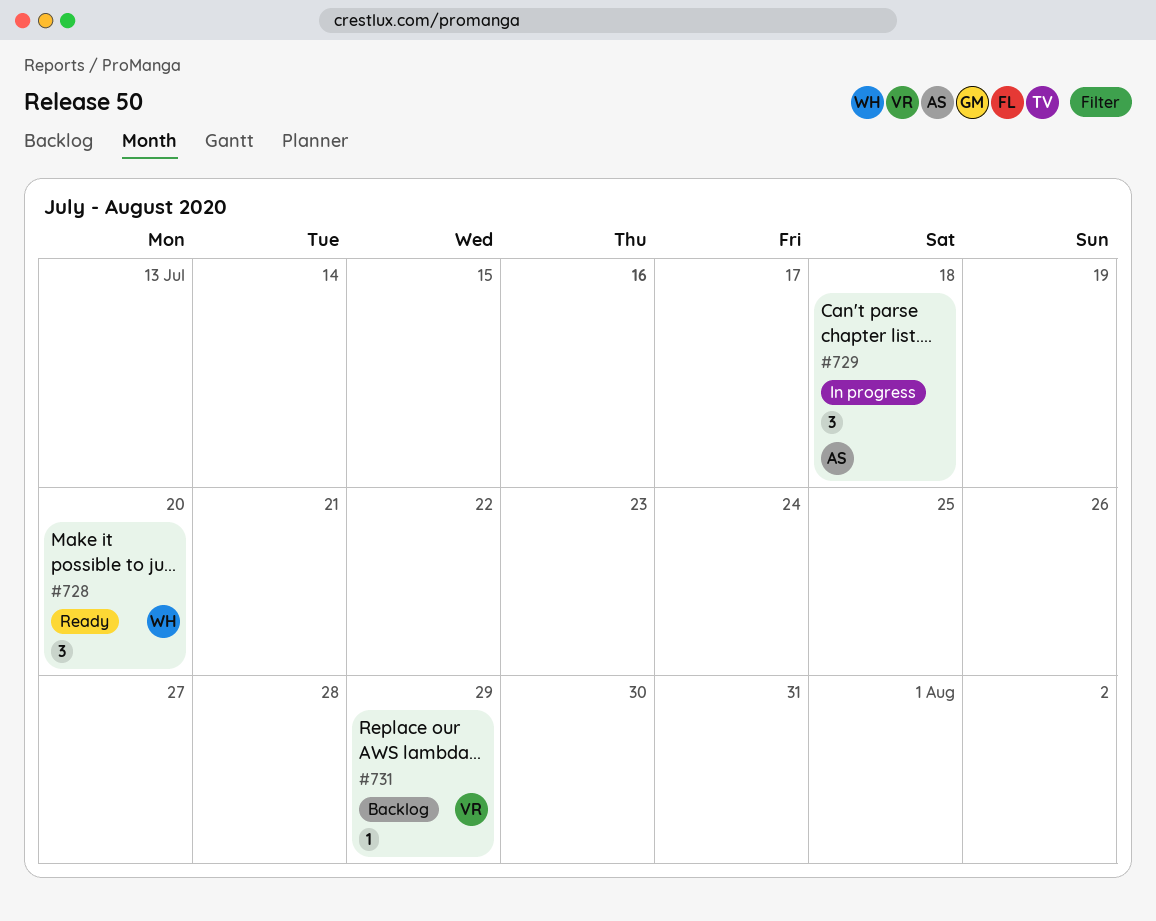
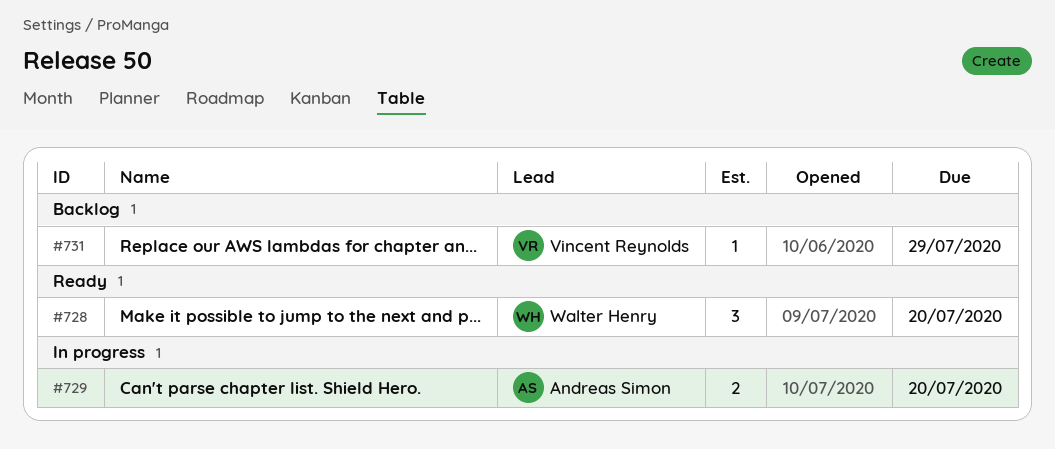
#729, estimate: 3 -> 2
#729, due: Jul 18 -> Jul 20

